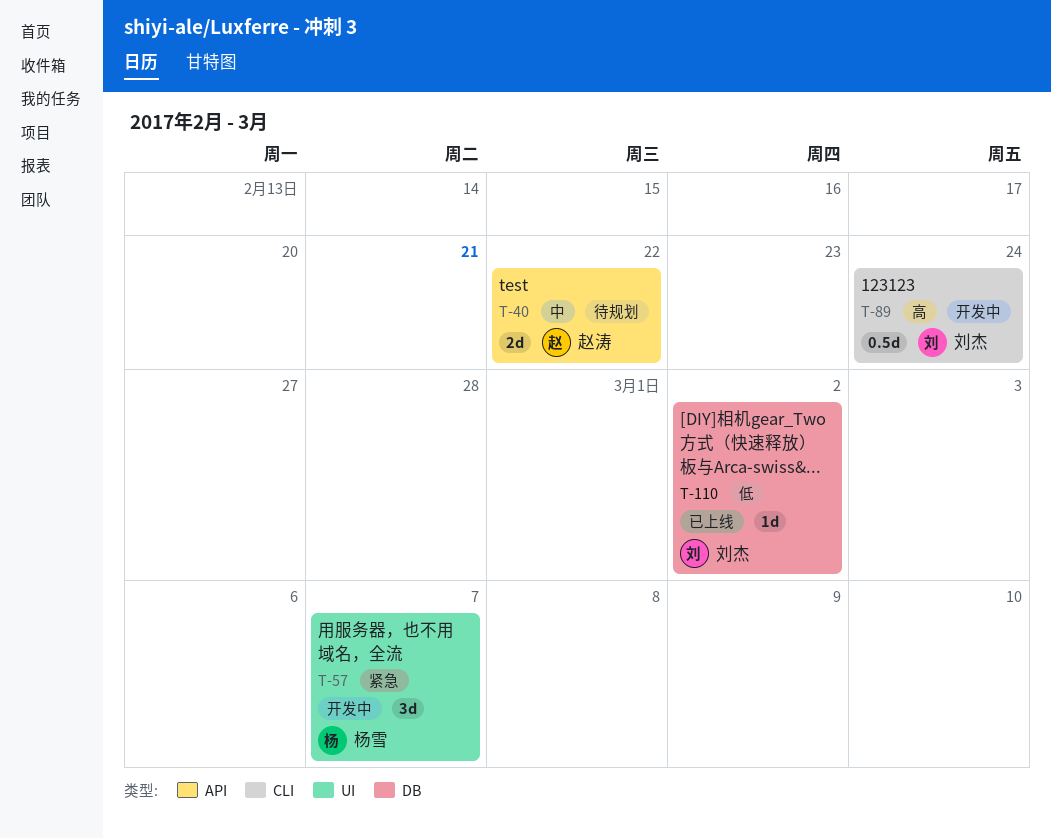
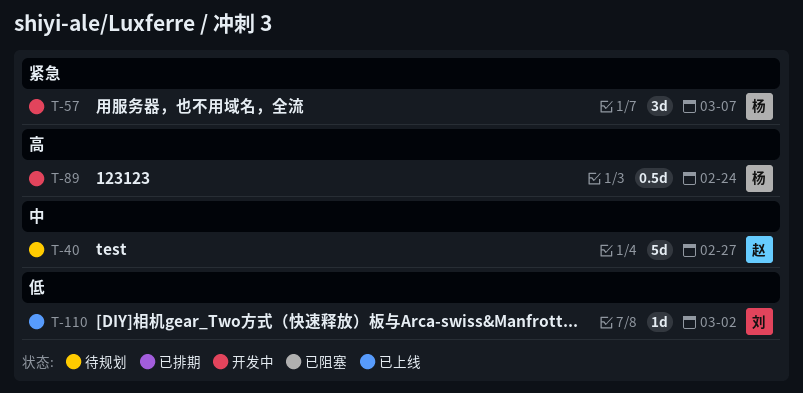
T-40, estimate: 2d -> 5d
T-40, due: Feb 22 -> Feb 27
T-89, owner: 刘杰 -> 杨雪

